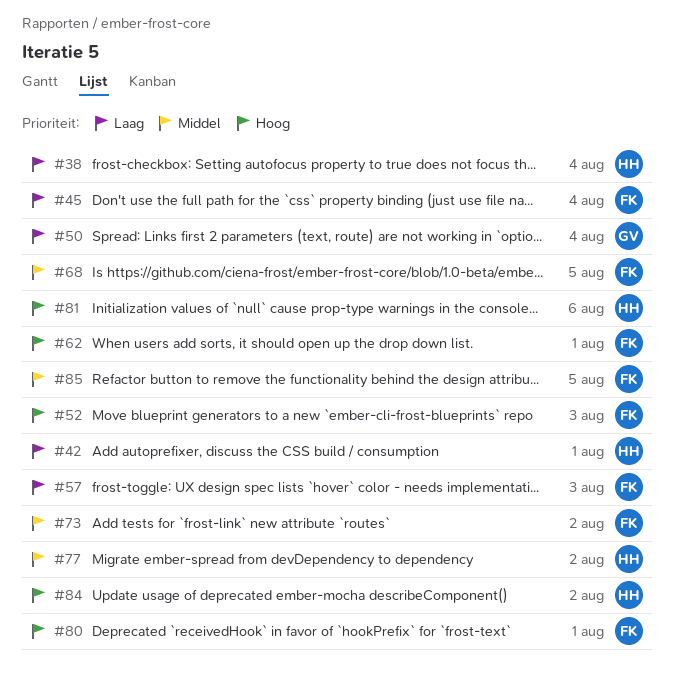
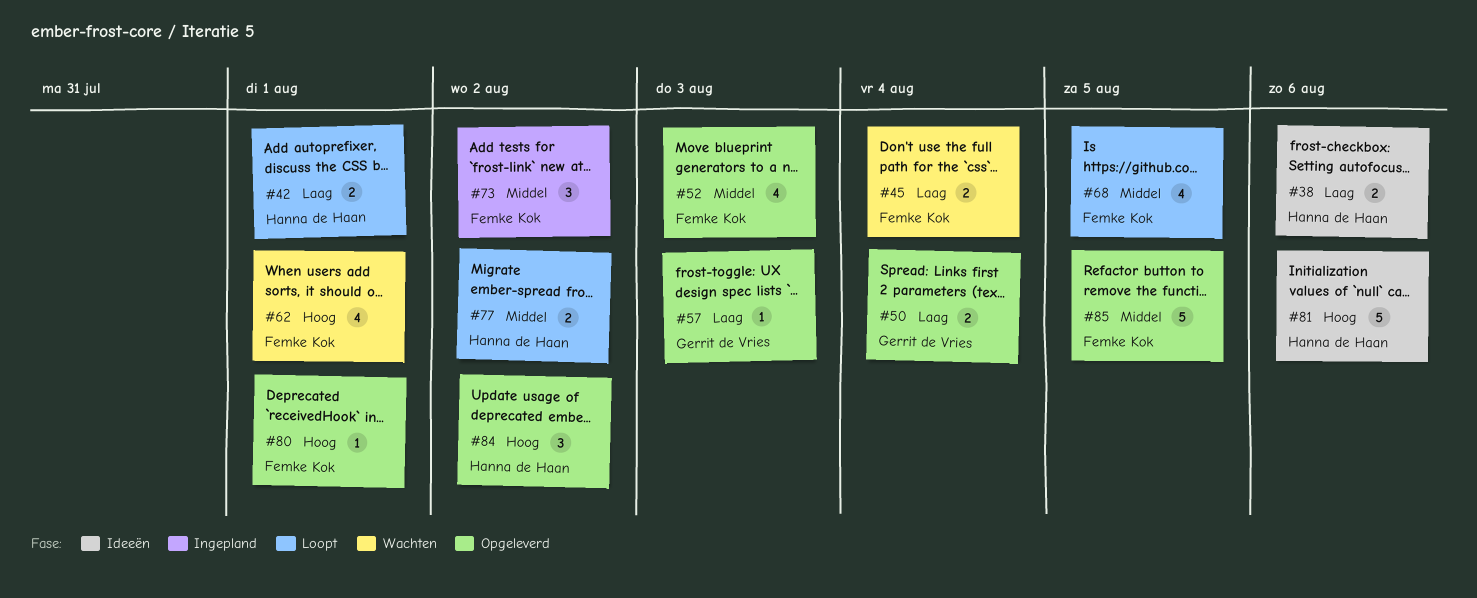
#38, due: Aug 4 -> Aug 6
#52, priority: Hoog -> Middel
#57, owner: Femke Kok -> Gerrit de Vries

